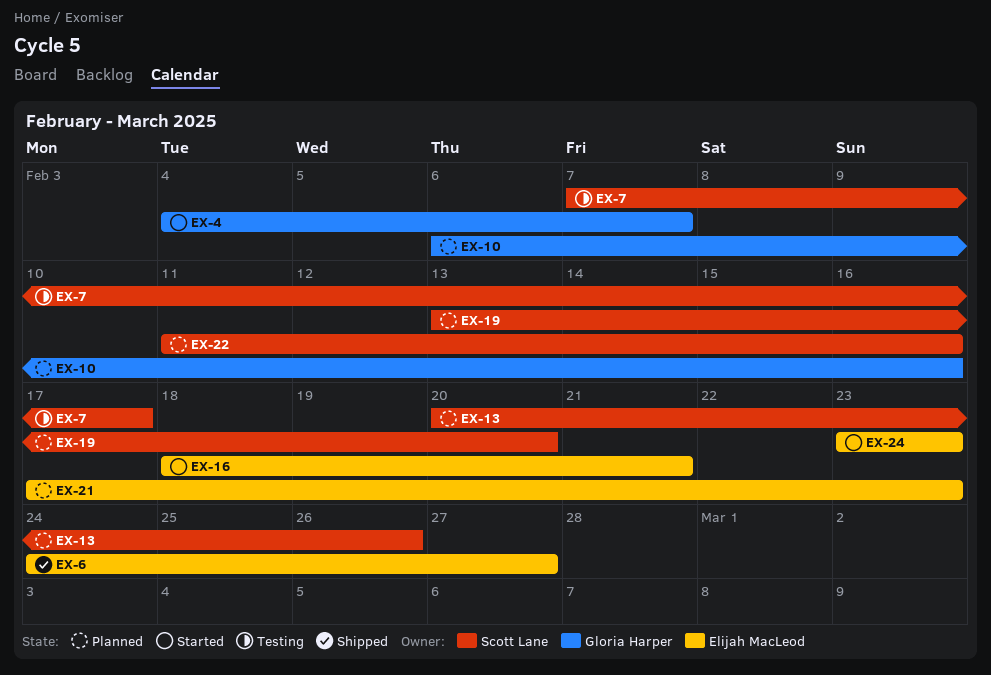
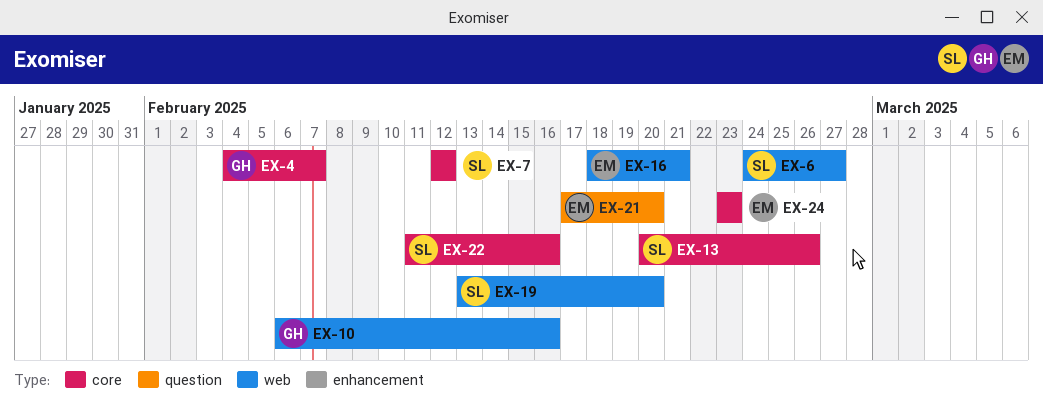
EX-6, owner: Elijah MacLeod -> Scott Lane
EX-7, start: Feb 7 -> Feb 12
EX-7, due: Feb 17 -> Feb 12
EX-21, due: Feb 23 -> Feb 20

